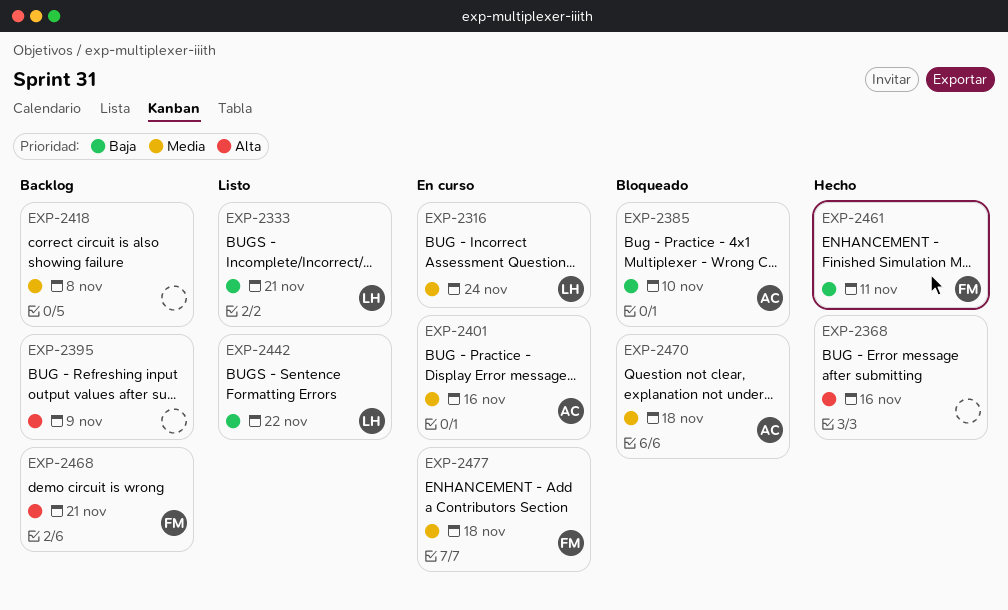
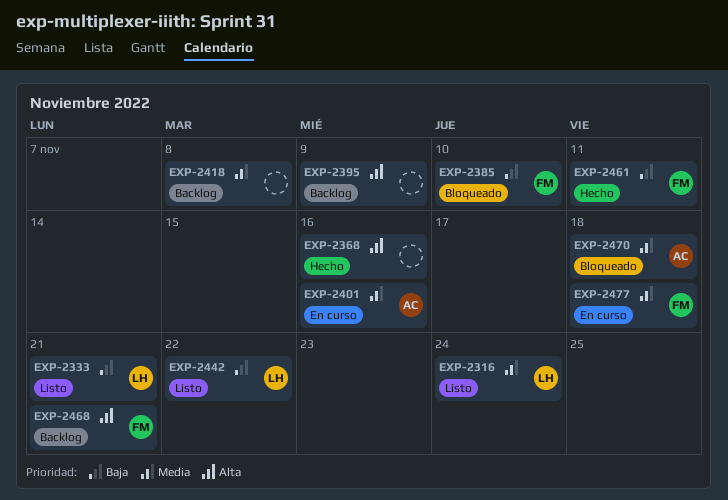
EXP-2316, status: En curso -> Listo
EXP-2385, owner: AC -> FM

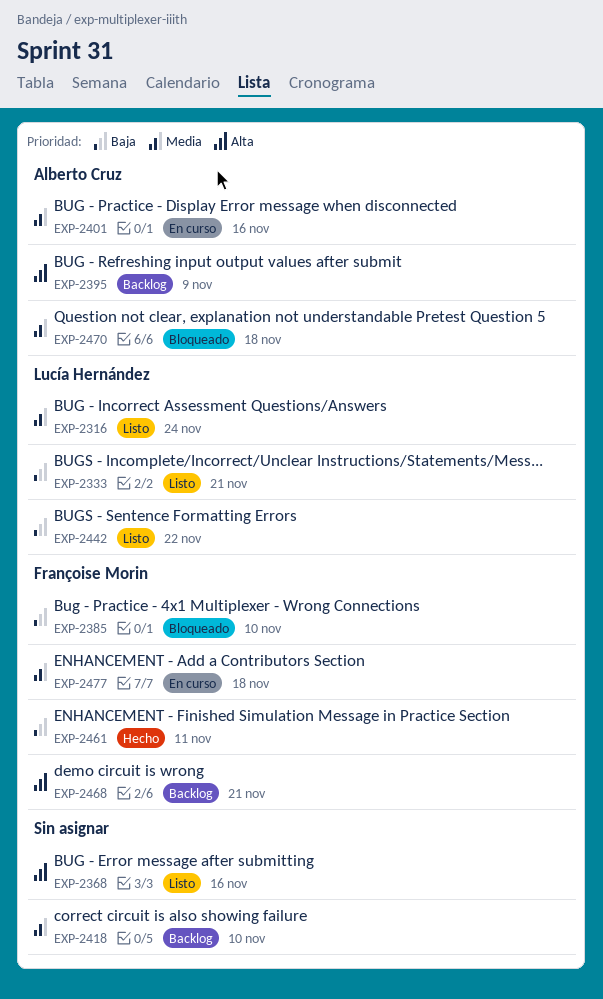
EXP-2368, status: Hecho -> Listo
EXP-2395, owner: none -> Alberto Cruz
EXP-2418, due: Nov 8 -> Nov 10

